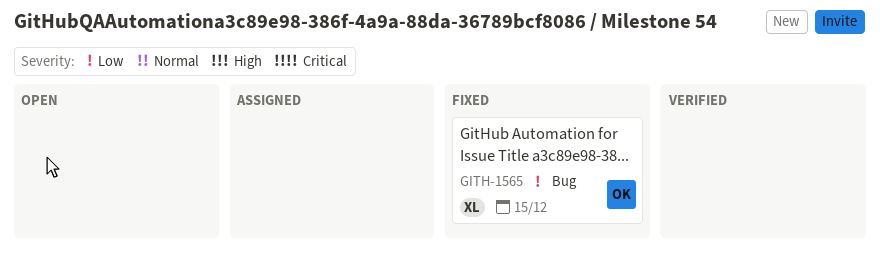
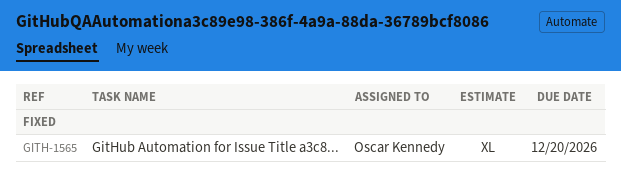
GITH-1565, due: Dec 15 -> Dec 20

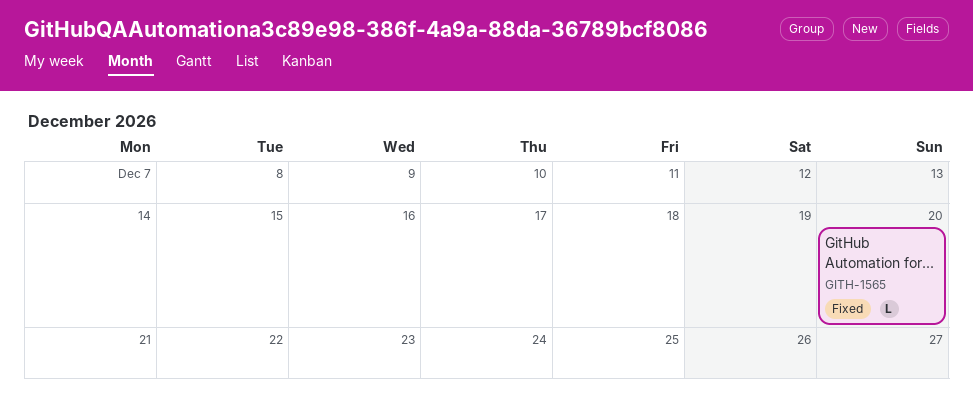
GITH-1565, estimate: XL -> L

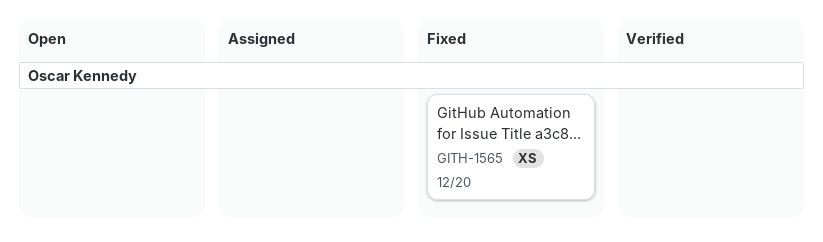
GITH-1565, estimate: L -> XS

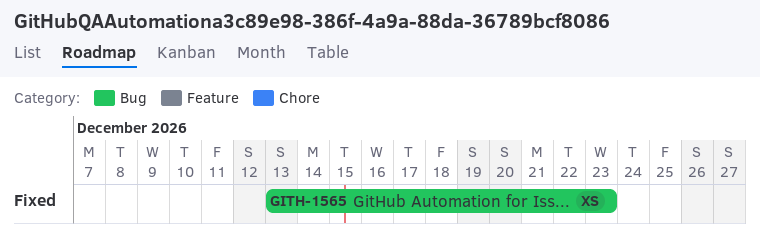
GITH-1565, due: Dec 20 -> Dec 23

